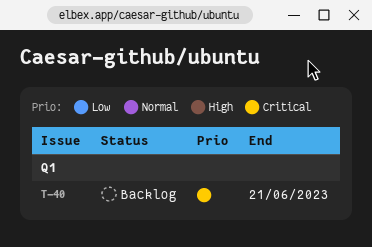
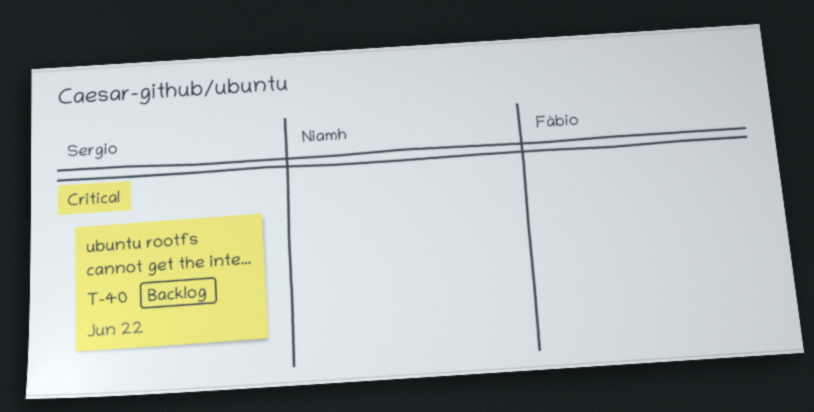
T-40, due: Jun 21 -> Jun 22

